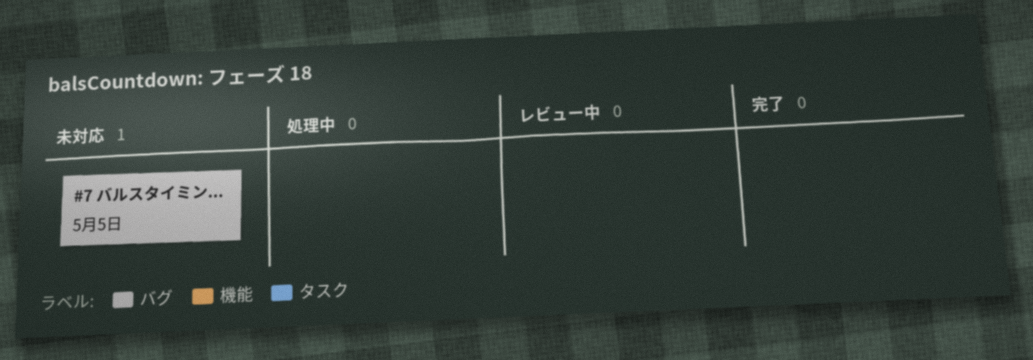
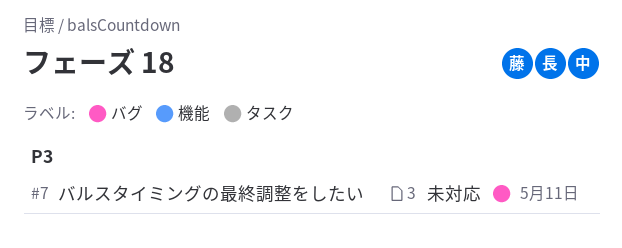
#7, due: May 5 -> May 11

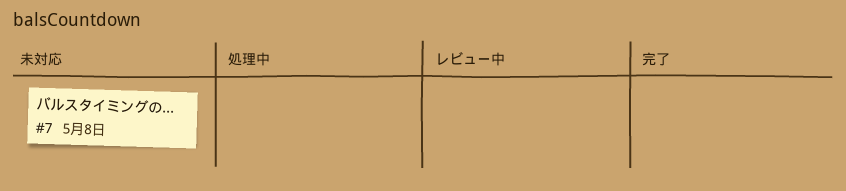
#7, due: May 11 -> May 8

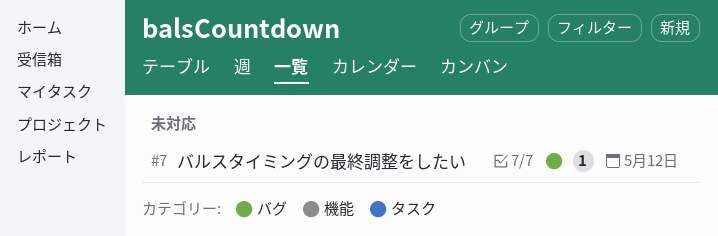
#7, due: May 8 -> May 12

